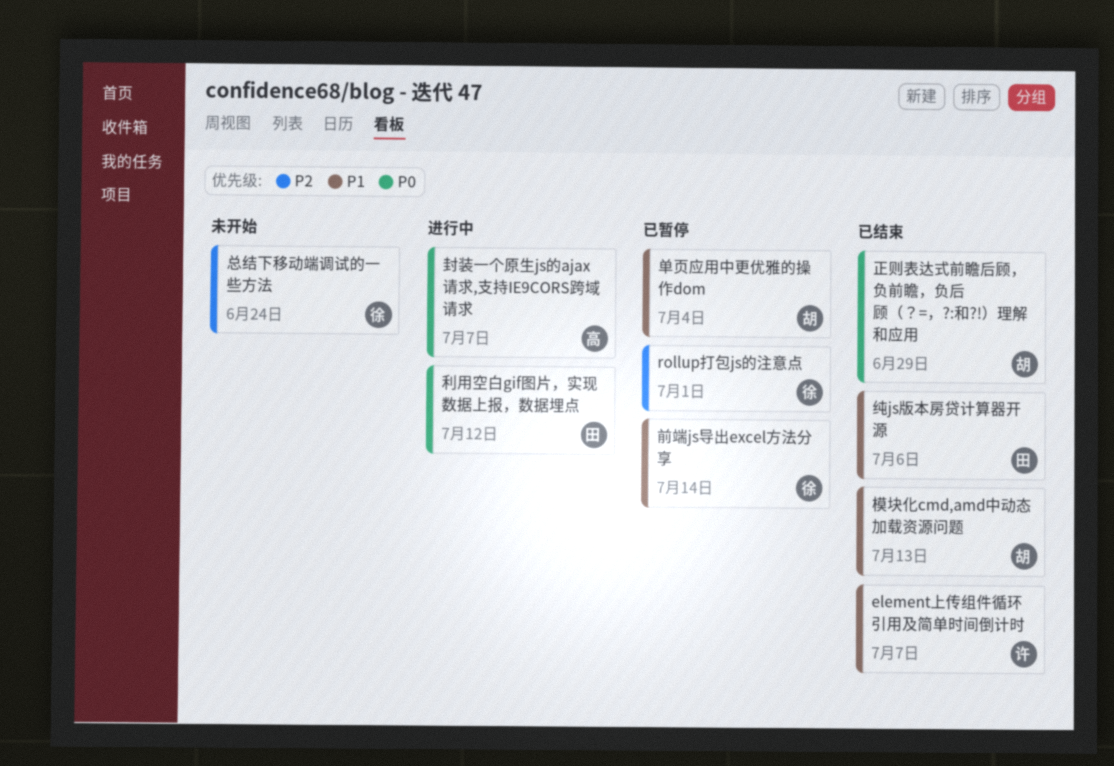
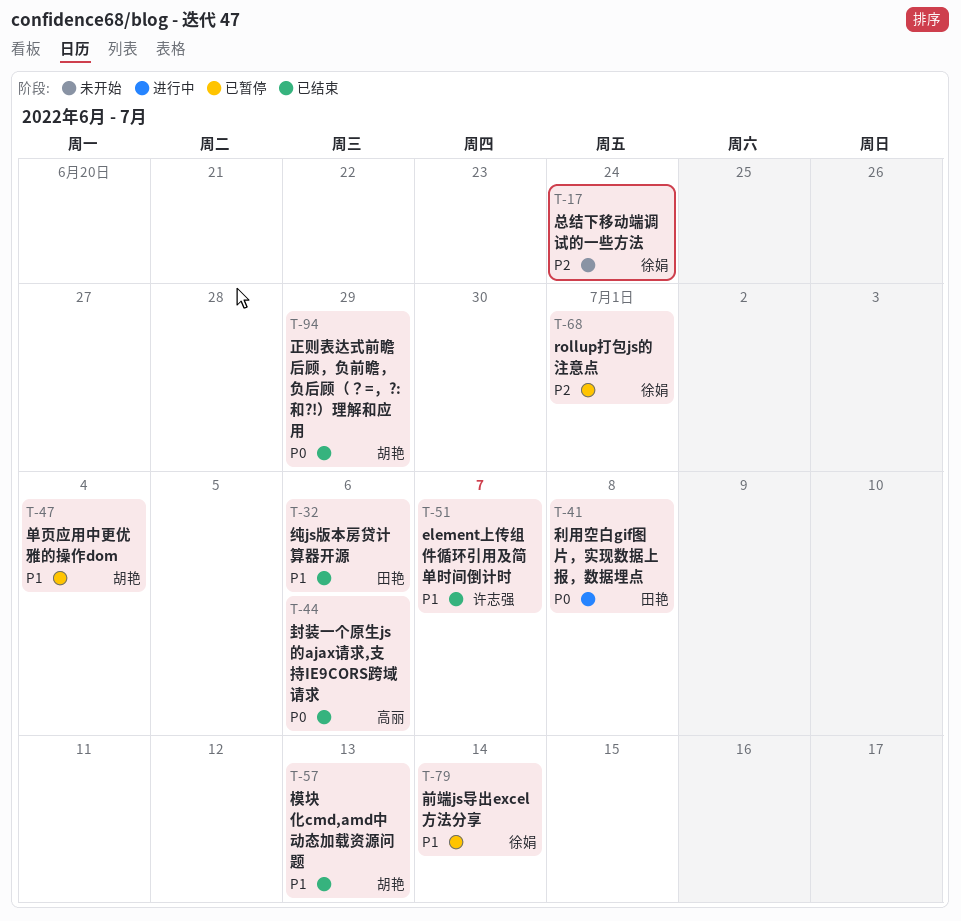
利用空白gif图片，实现数据上报，数据埋点, due: Jul 12 -> Jul 8
封装一个原生js的ajax请求,支持IE9CORS跨域请求, status: 进行中 -> 已结束
封装一个原生js的ajax请求,支持IE9CORS跨域请求, due: Jul 7 -> Jul 6

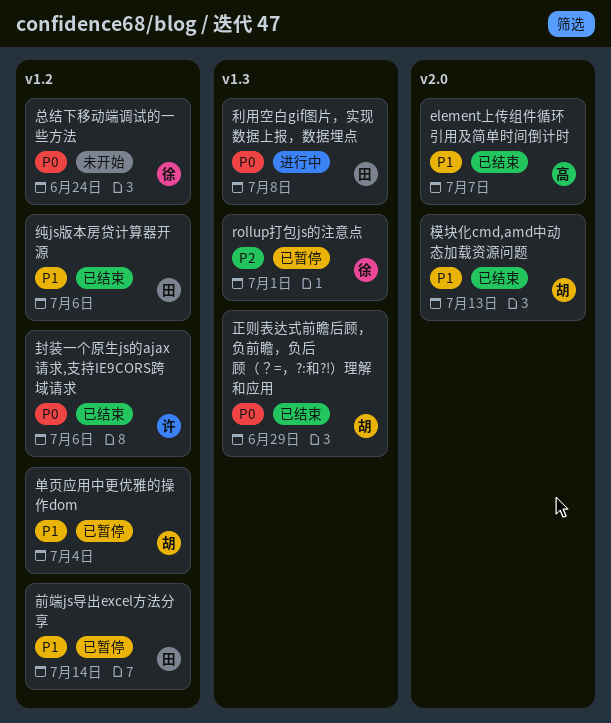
element上传组件循环引用及简单时间倒计时, owner: 许志强 -> 高丽
前端js导出excel方法分享, owner: 徐娟 -> 田艳
封装一个原生js的ajax请求,支持IE9CORS跨域请求, owner: 高丽 -> 许志强
总结下移动端调试的一些方法, priority: P2 -> P0

